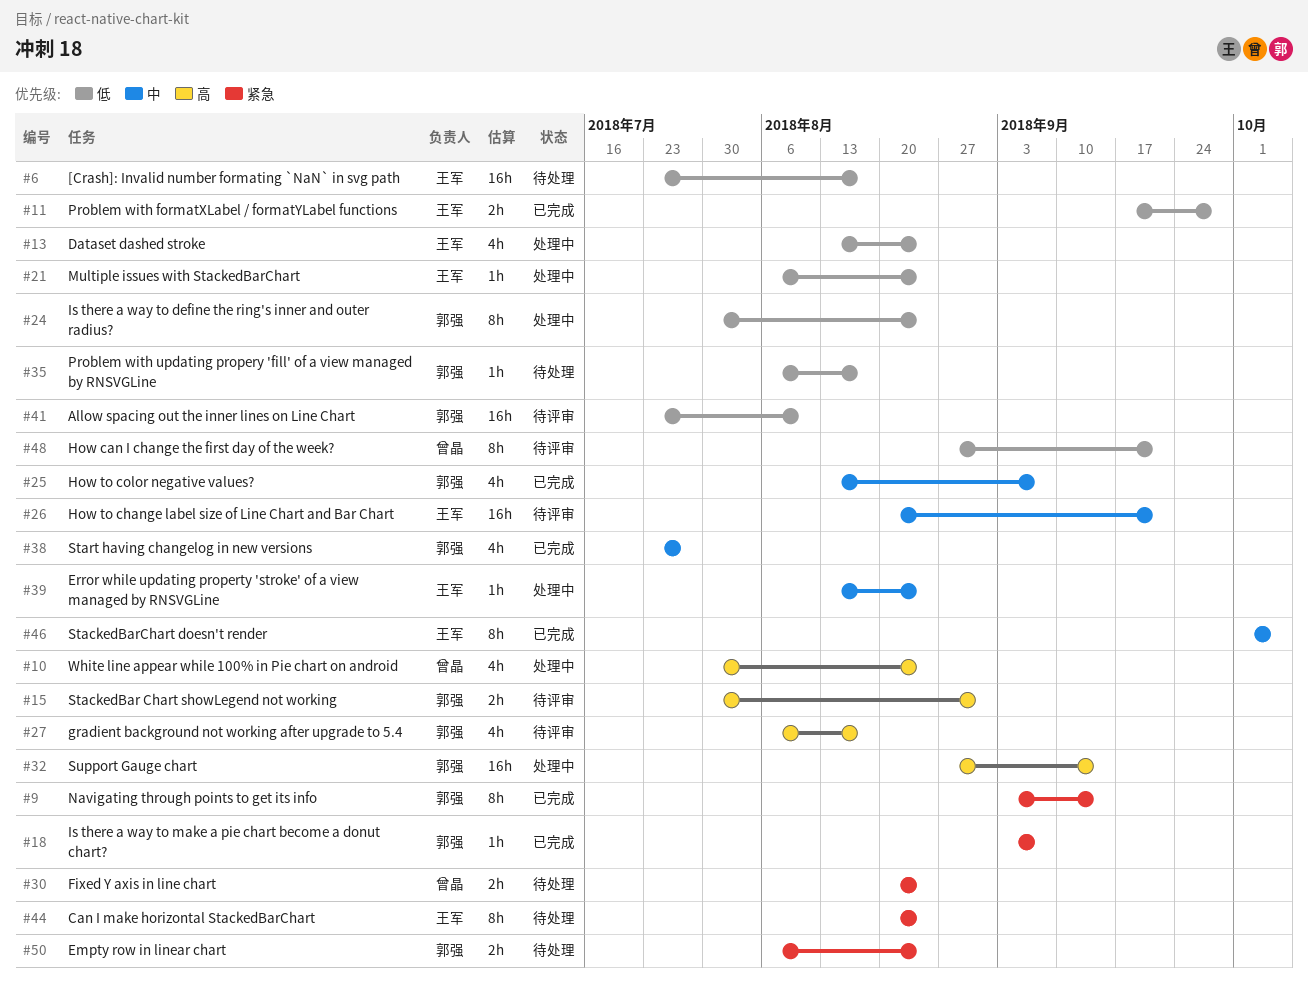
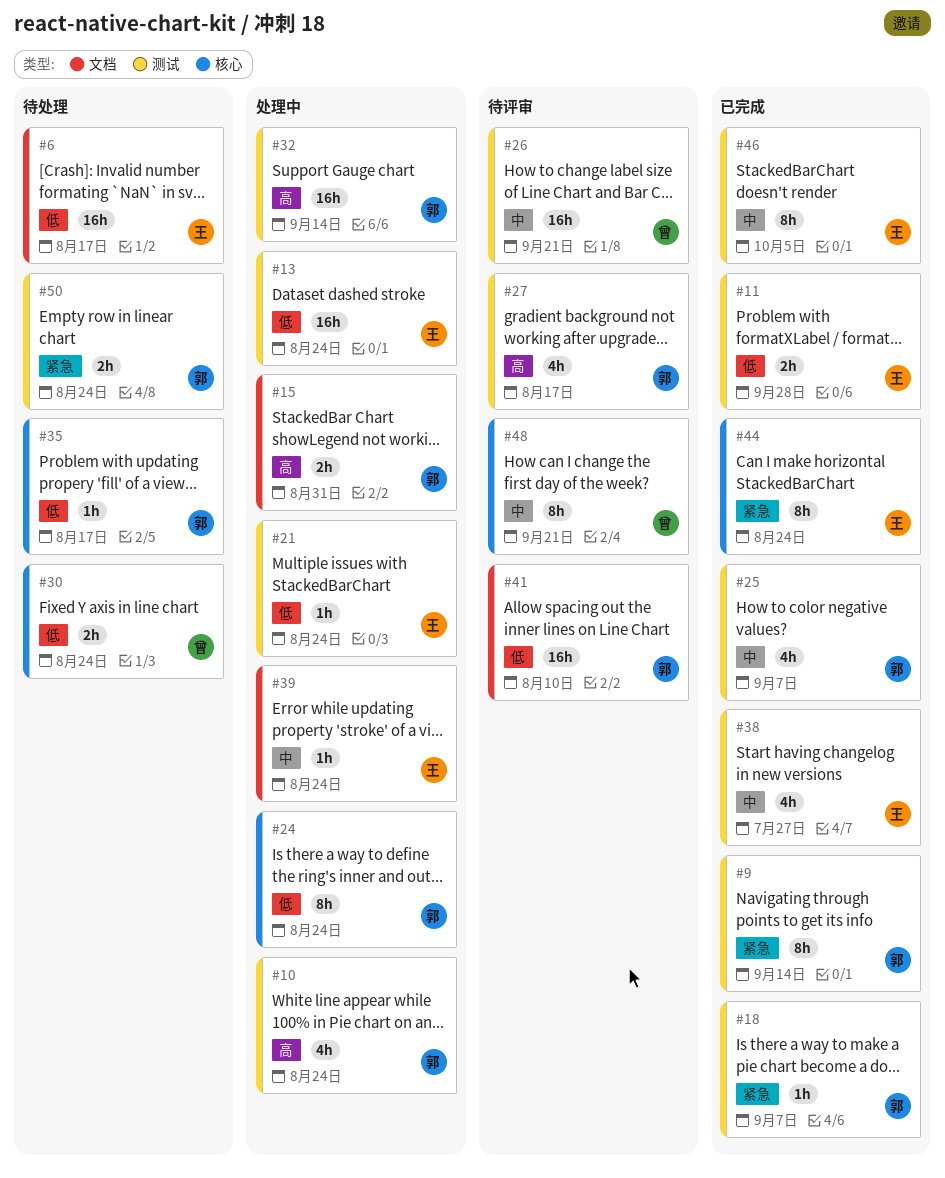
#10, owner: 曾晶 -> 郭强
#13, estimate: 4h -> 16h
#15, status: 待评审 -> 处理中
#26, owner: 王军 -> 曾晶
#30, priority: 紧急 -> 低
#38, owner: 郭强 -> 王军
#44, status: 待处理 -> 已完成
#48, priority: 低 -> 中

